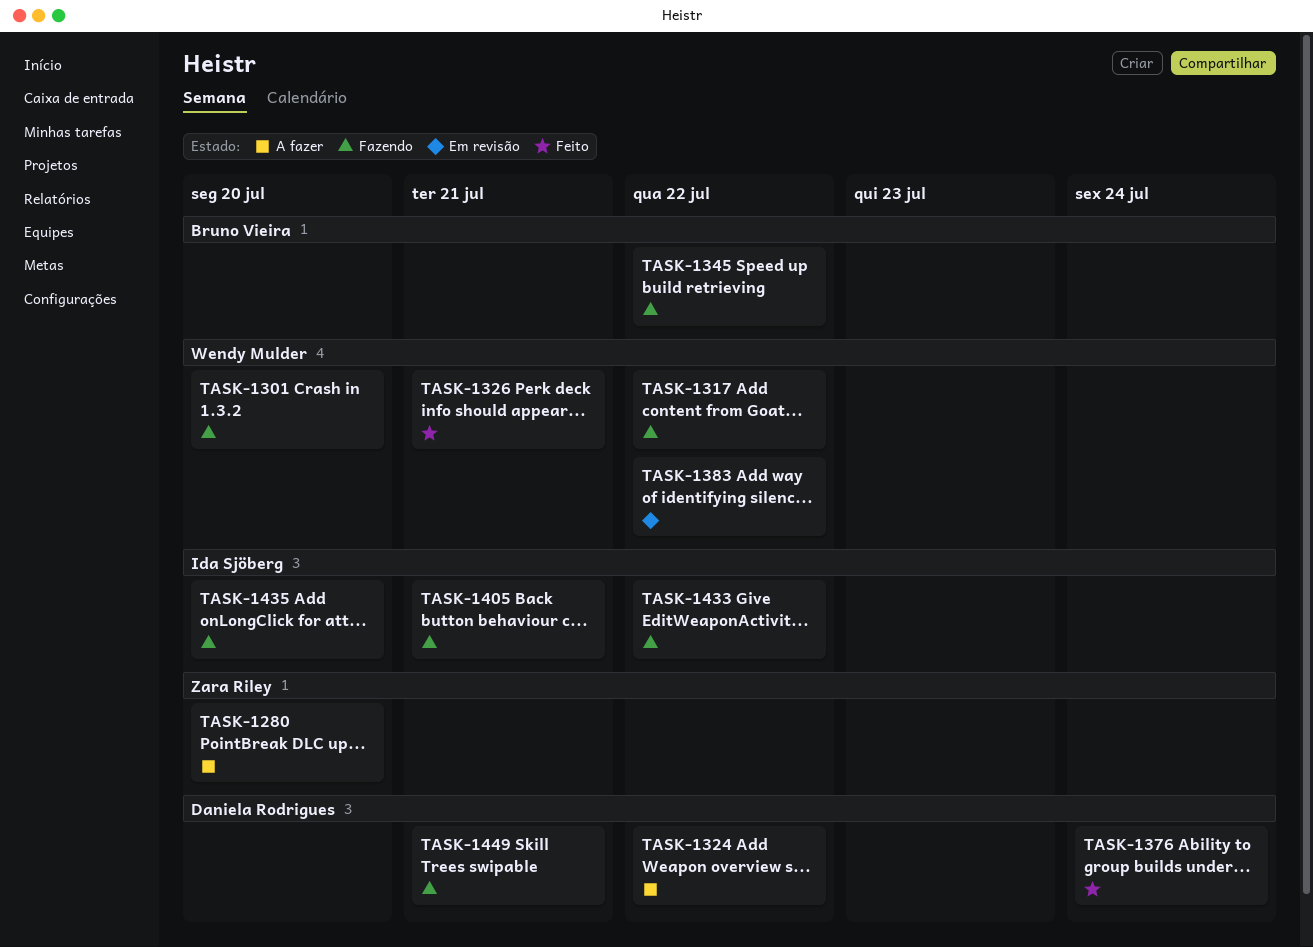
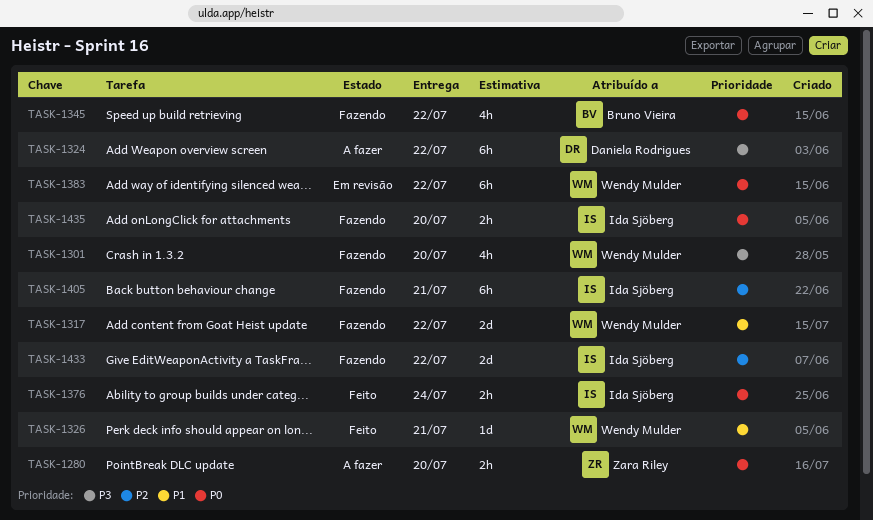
TASK-1376, owner: Daniela Rodrigues -> Ida Sjöberg
TASK-1449: present -> none

